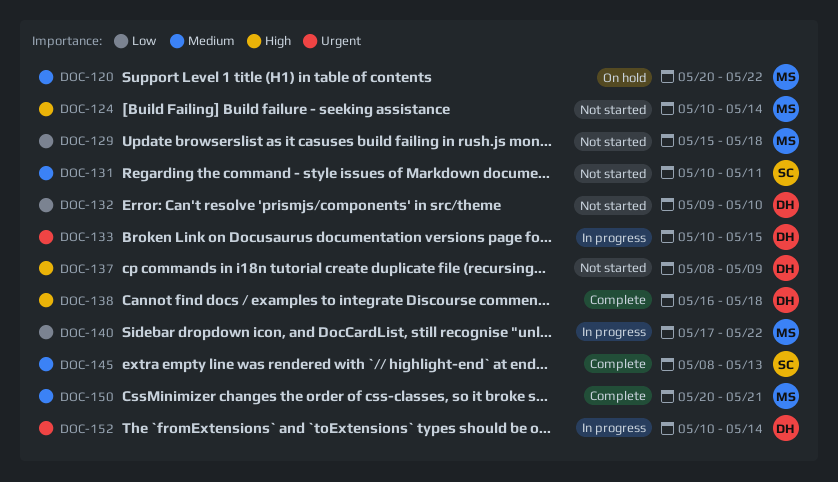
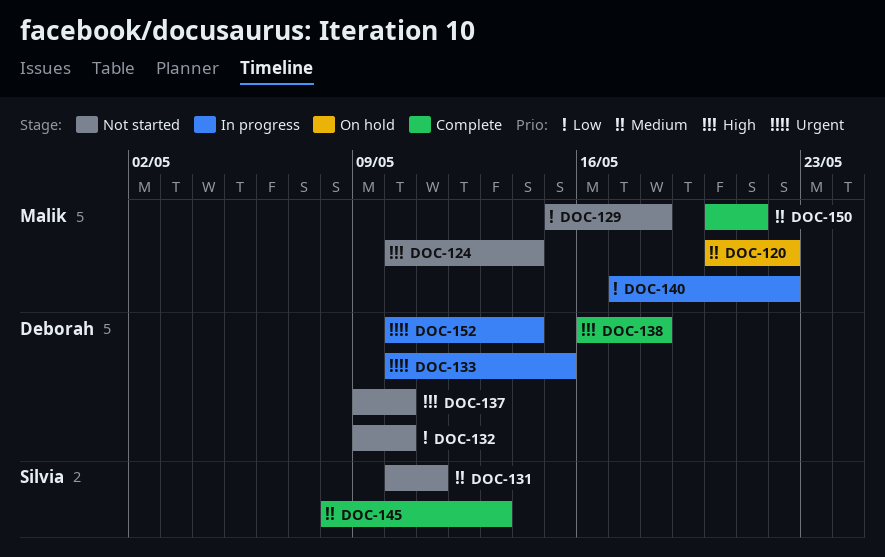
DOC-137, start: May 8 -> May 9
DOC-137, due: May 9 -> May 10

